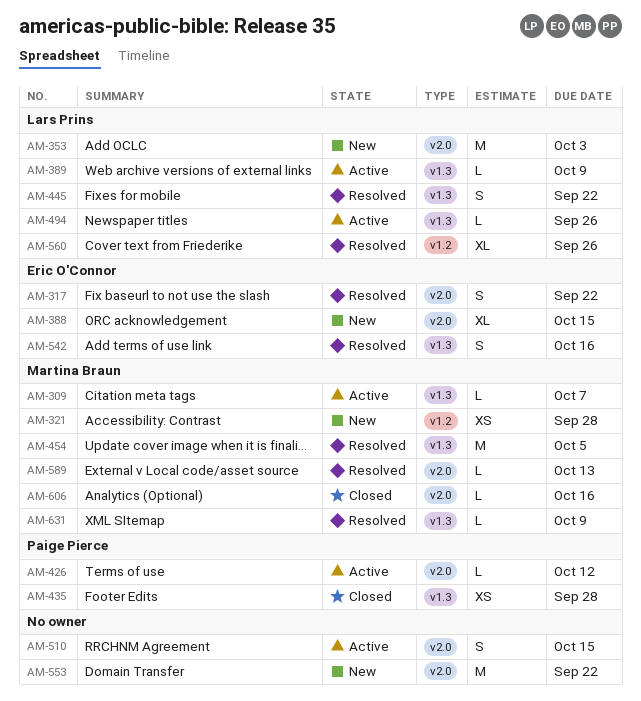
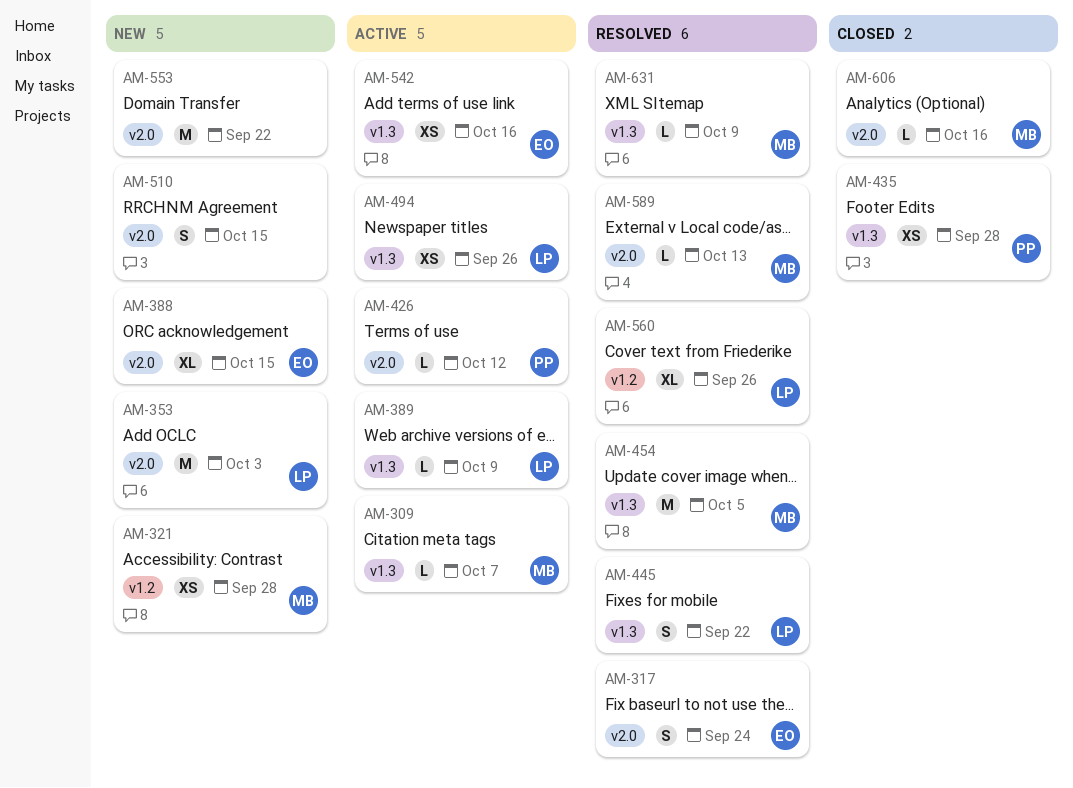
AM-317, due: Sep 22 -> Sep 24
AM-494, estimate: L -> XS
AM-510, status: Active -> New
AM-542, status: Resolved -> Active
AM-542, estimate: S -> XS

